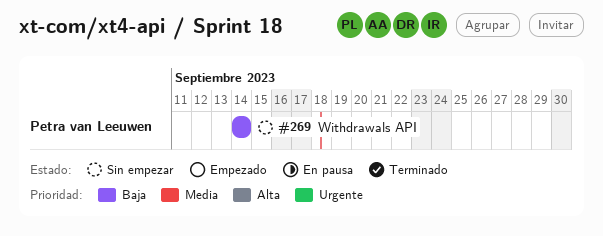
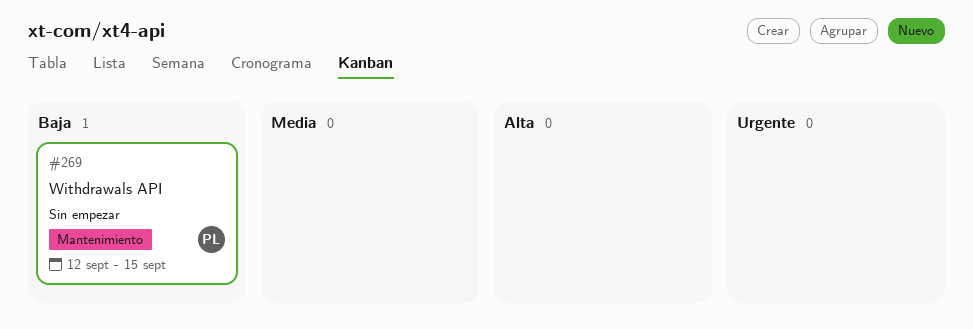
#269, start: Sep 14 -> Sep 12
#269, due: Sep 14 -> Sep 15

